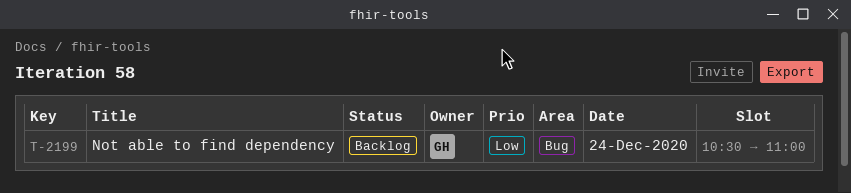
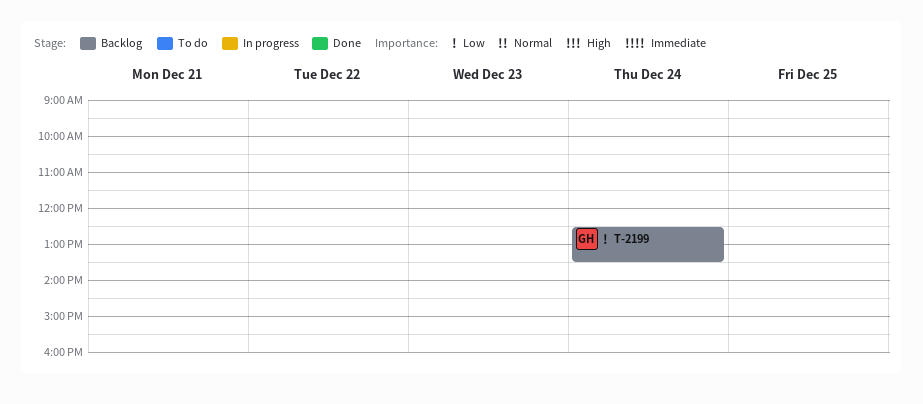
T-2199, begins: 10:30 -> 12:30
T-2199, ends: 11:00 -> 13:30

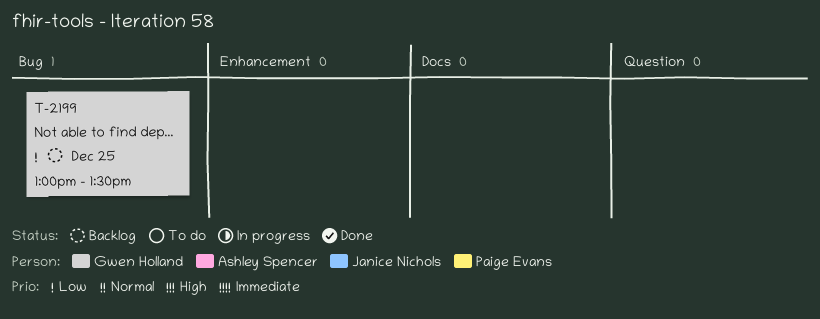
T-2199, day: Dec 24 -> Dec 25
T-2199, begins: 12:30 -> 13:00

